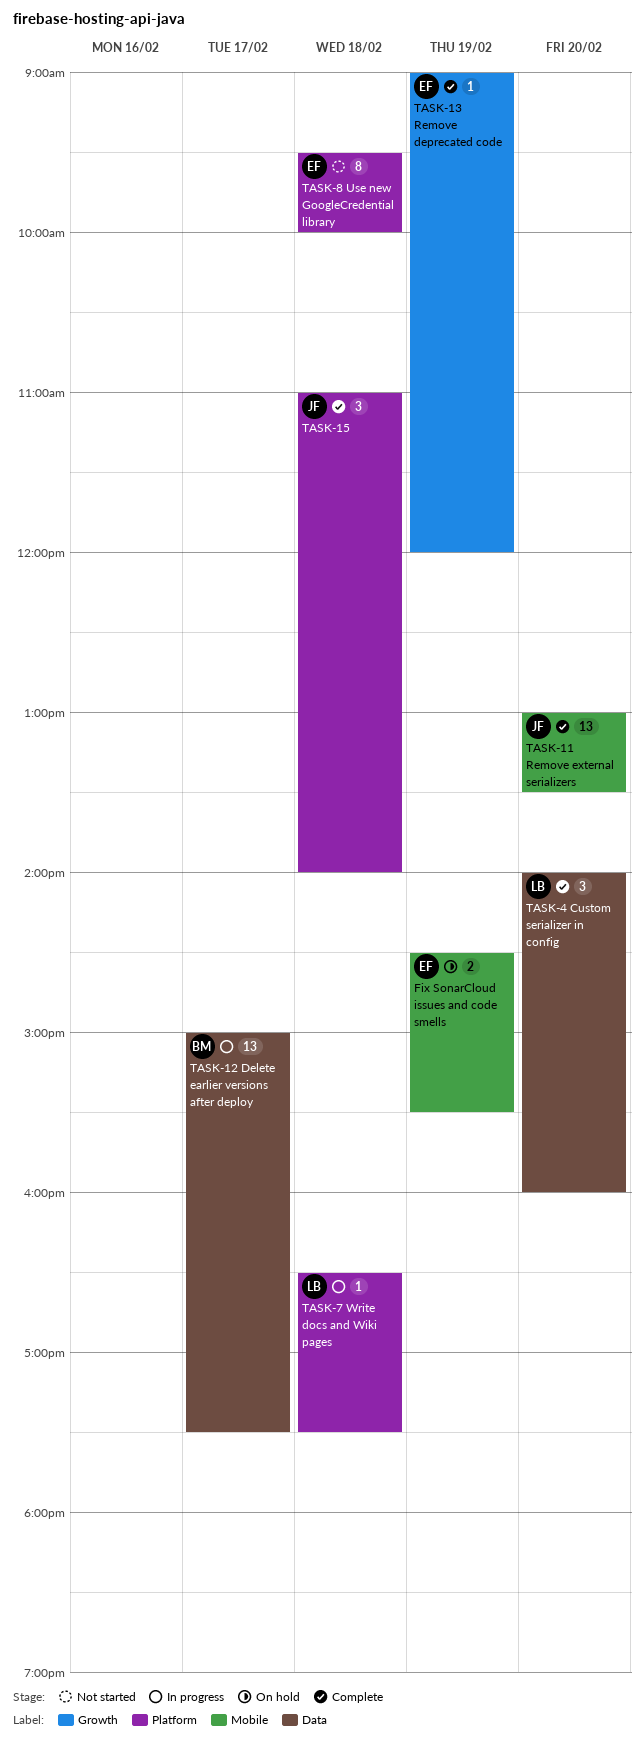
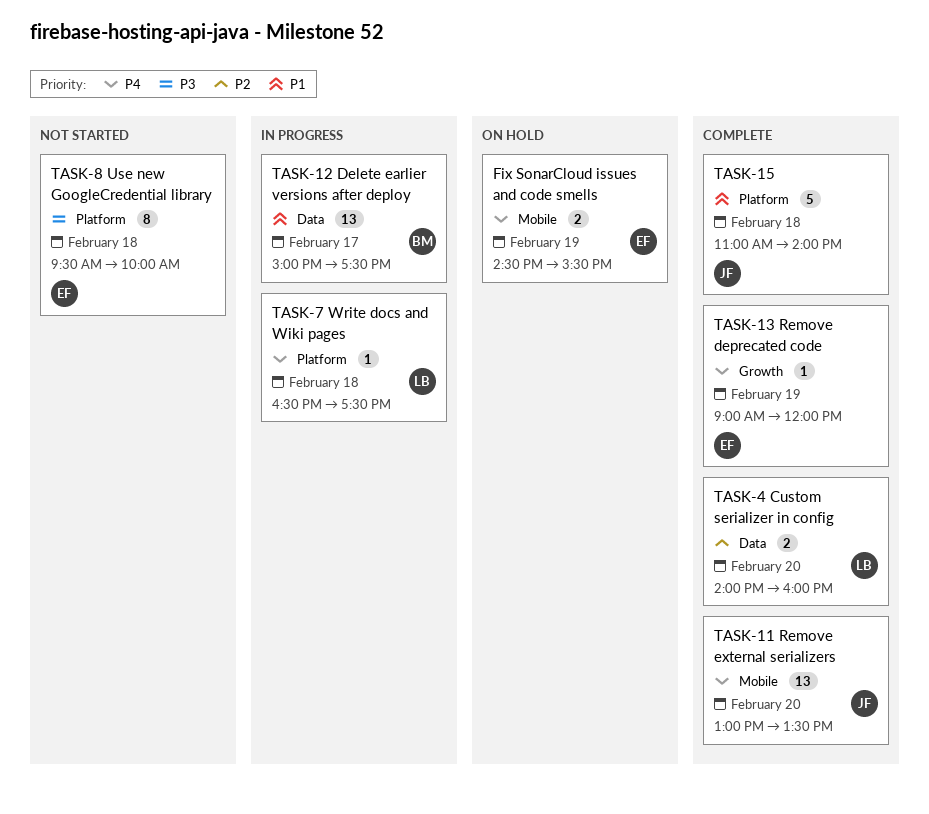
TASK-15, estimate: 3 -> 5
TASK-4 Custom serializer in config, estimate: 3 -> 2

